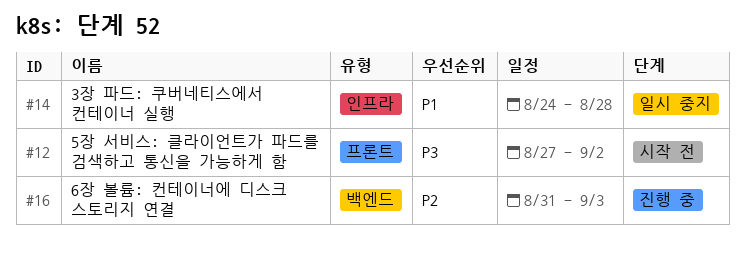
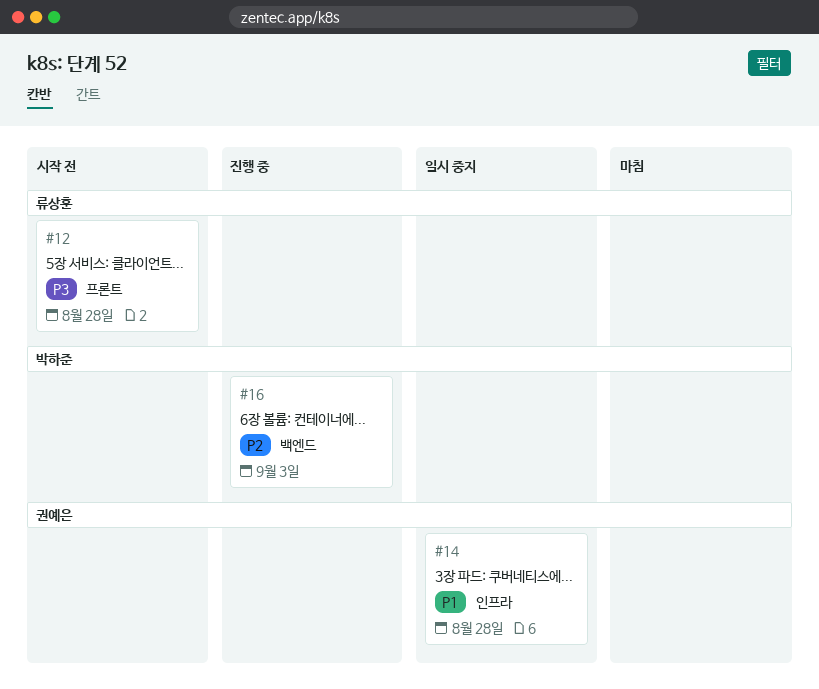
#12, due: Sep 2 -> Aug 28

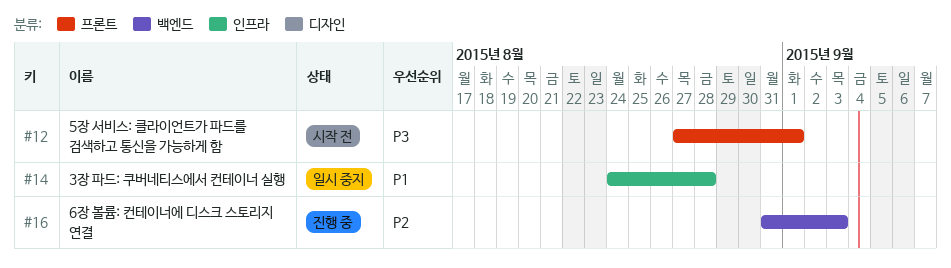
#12, due: Aug 28 -> Sep 1

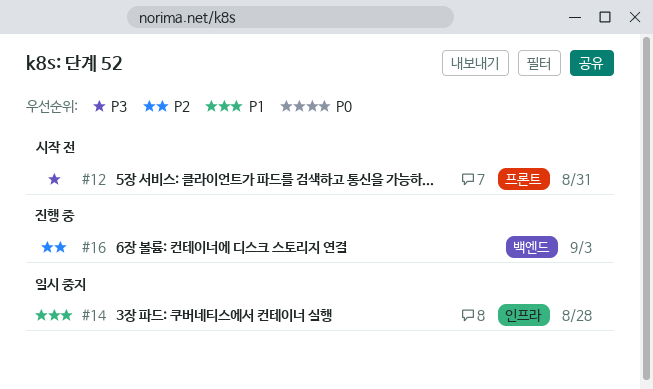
#12, due: Sep 1 -> Aug 31

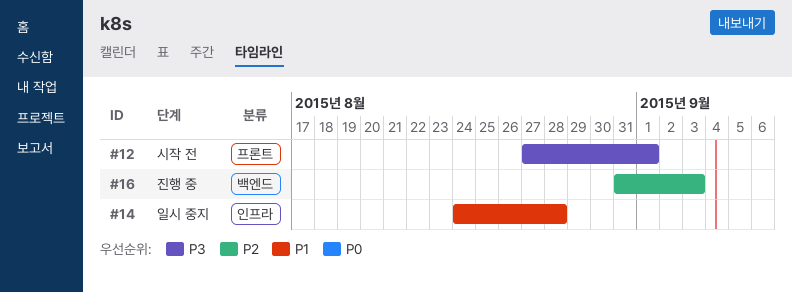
#12, due: Aug 31 -> Sep 1

